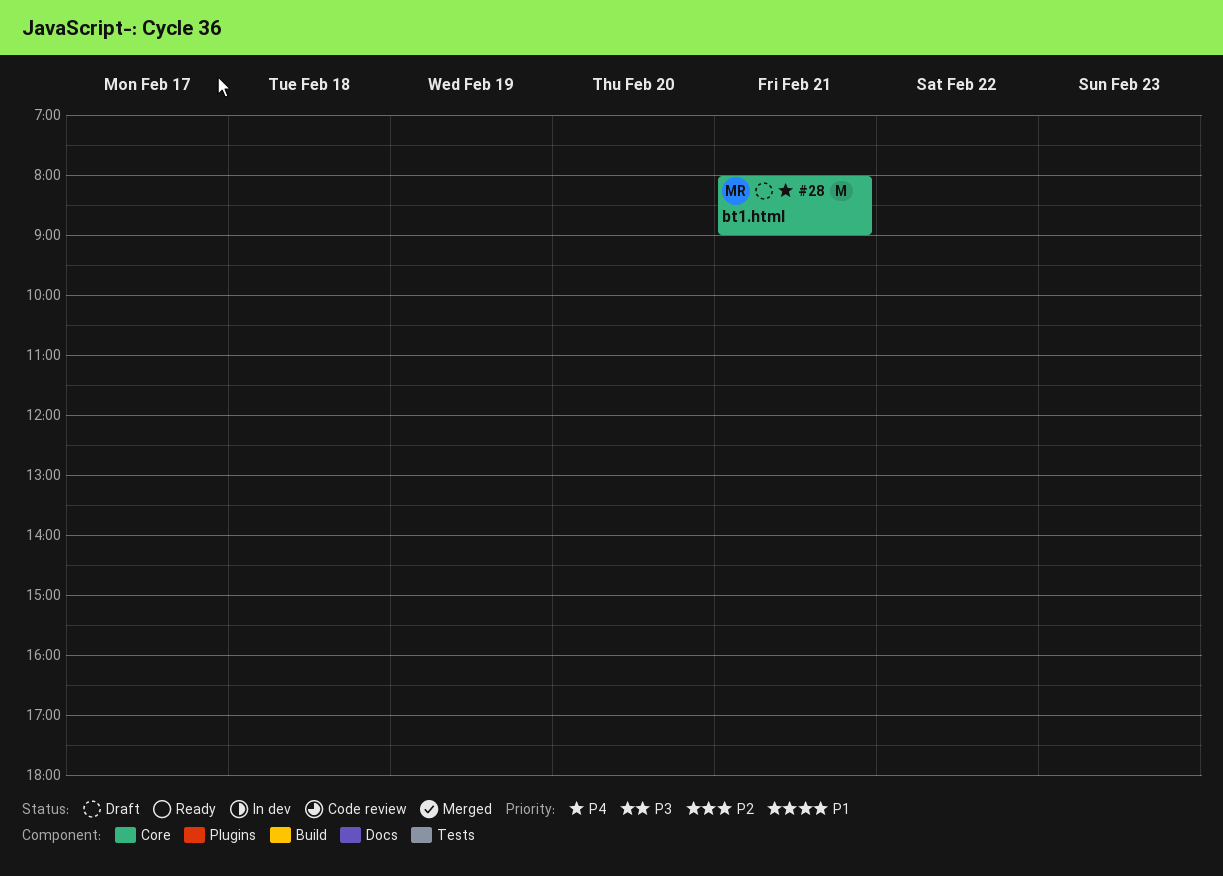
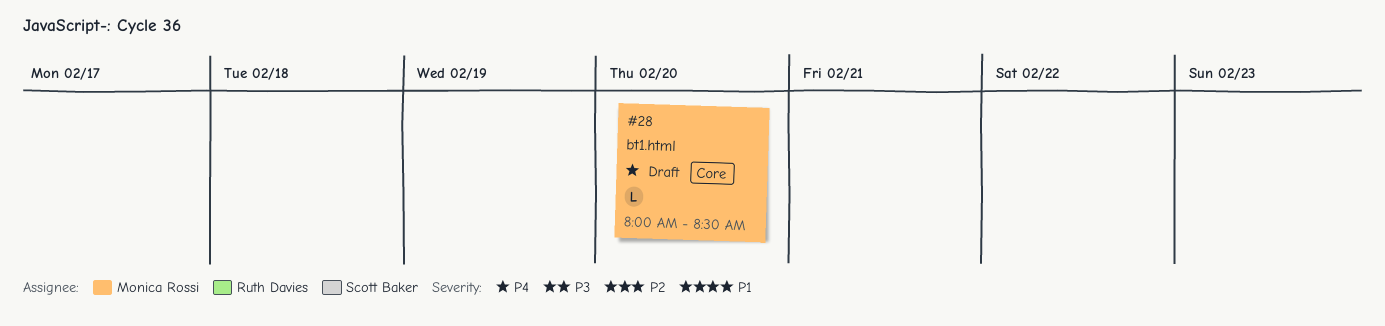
#28, estimate: M -> L
#28, day: Feb 21 -> Feb 20
#28, ends: 09:00 -> 08:30

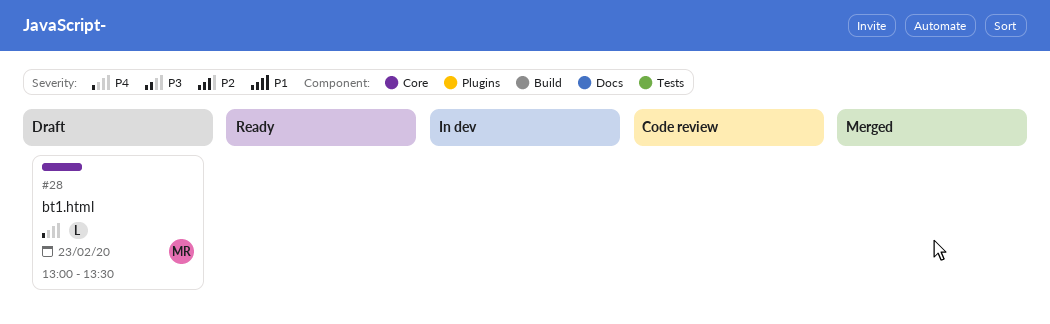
#28, day: Feb 20 -> Feb 23
#28, begins: 08:00 -> 13:00
#28, ends: 08:30 -> 13:30

